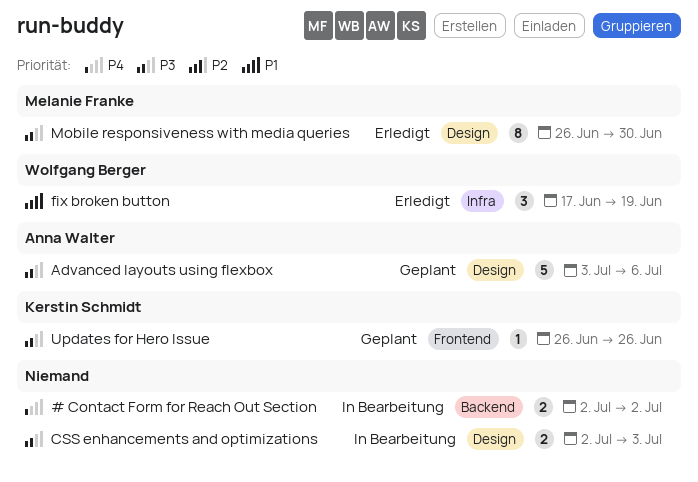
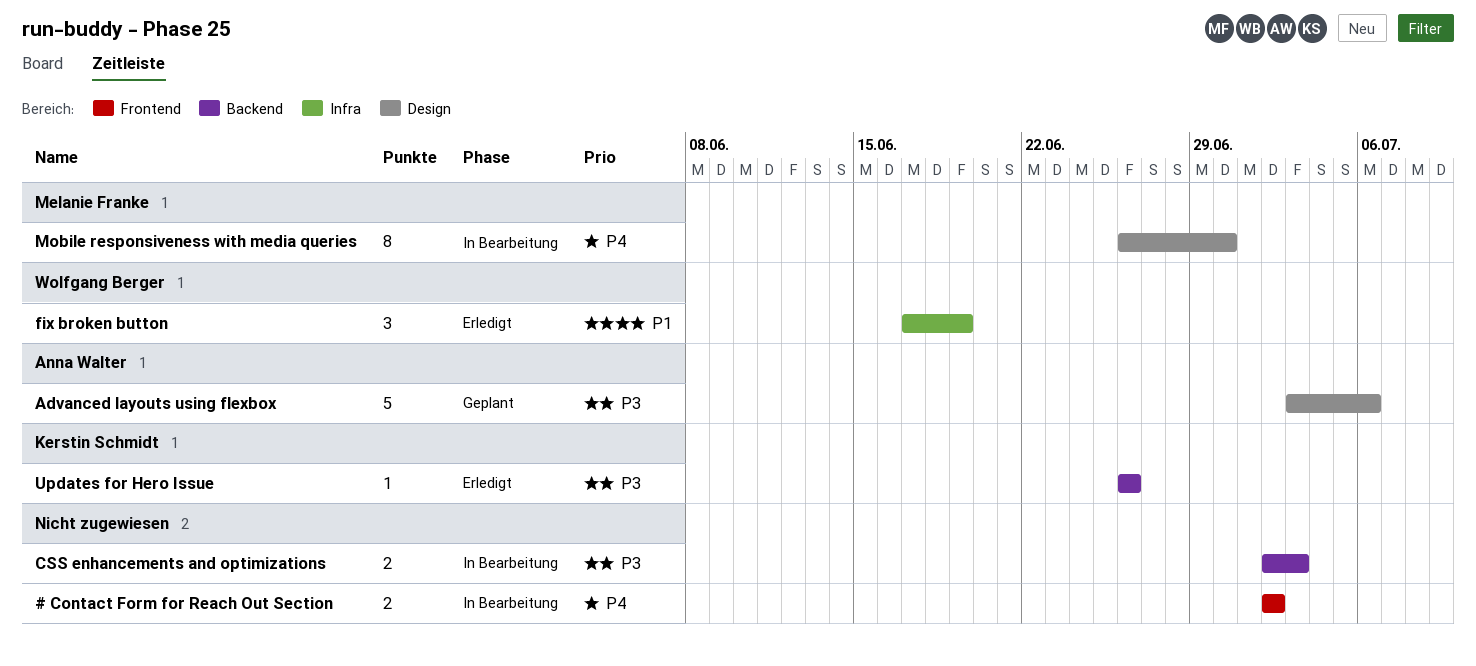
# Contact Form for Reach Out Section, label: Backend -> Frontend
CSS enhancements and optimizations, label: Design -> Backend
Mobile responsiveness with media queries, status: Erledigt -> In Bearbeitung
Mobile responsiveness with media queries, priority: P3 -> P4
Updates for Hero Issue, status: Geplant -> Erledigt
Updates for Hero Issue, label: Frontend -> Backend

